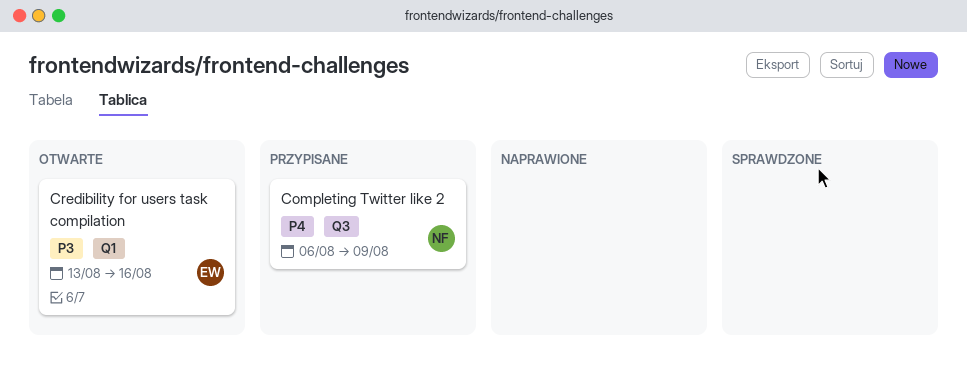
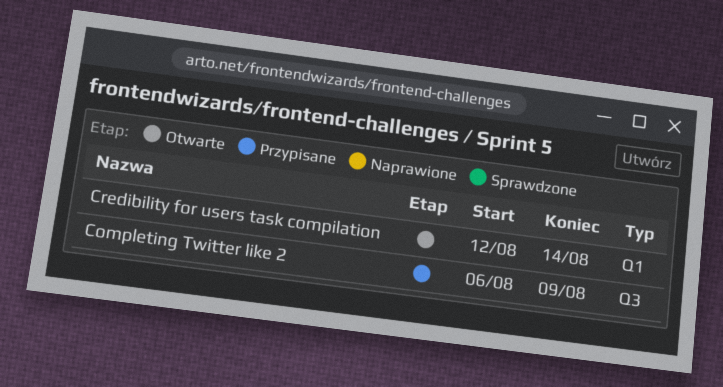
Credibility for users task compilation, start: Aug 13 -> Aug 12
Credibility for users task compilation, due: Aug 16 -> Aug 14

